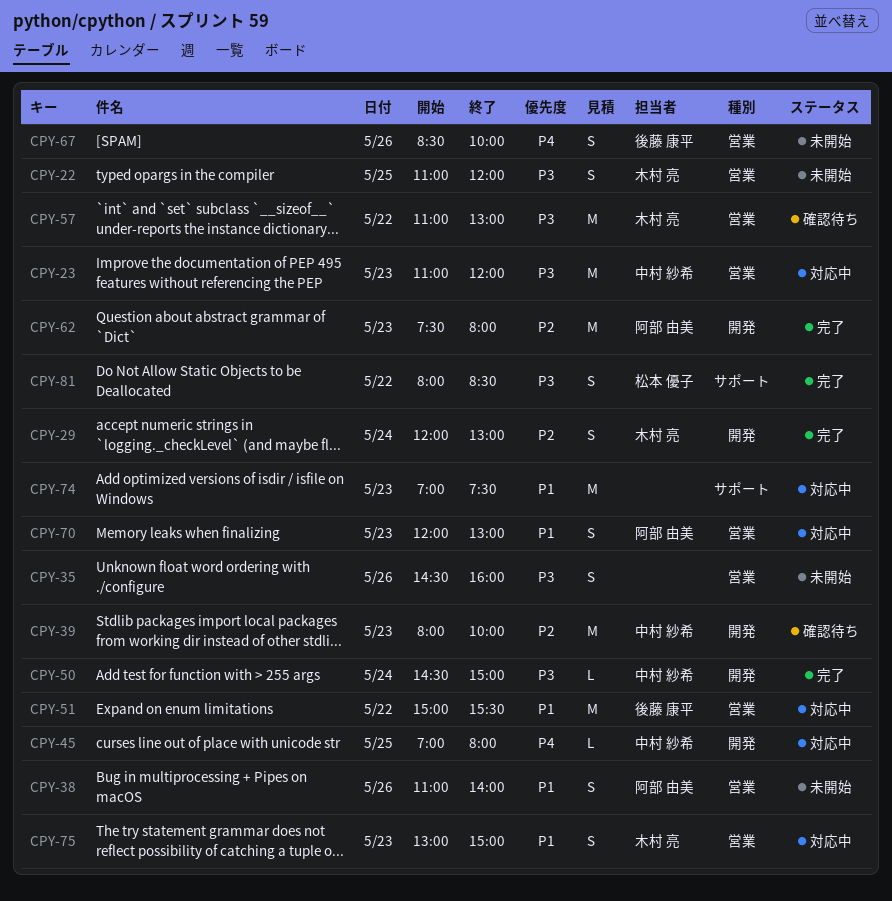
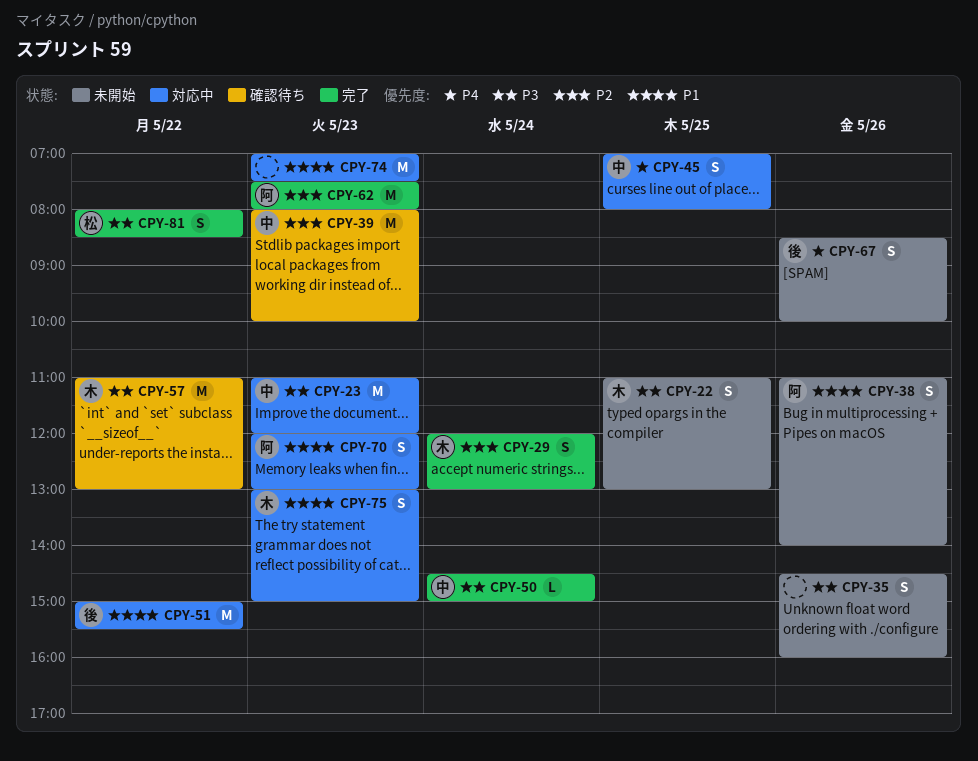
CPY-22, ends: 12:00 -> 13:00
CPY-45, estimate: L -> S

